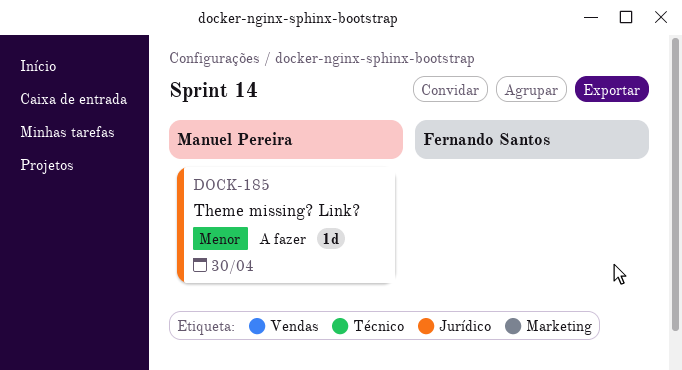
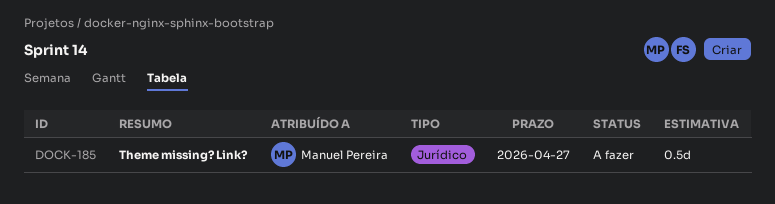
DOCK-185, estimate: 1d -> 0.5d
DOCK-185, due: Apr 30 -> Apr 27

